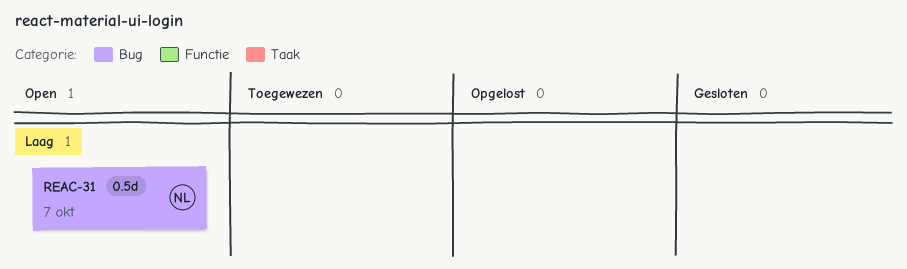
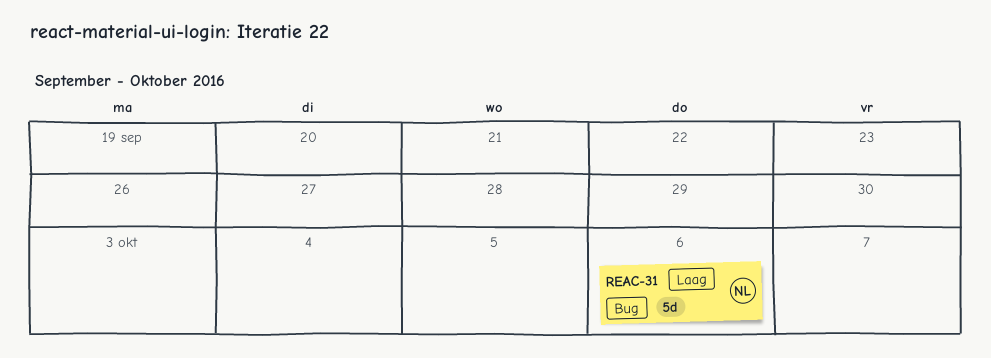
REAC-31, estimate: 0.5d -> 5d
REAC-31, due: Oct 7 -> Oct 6

